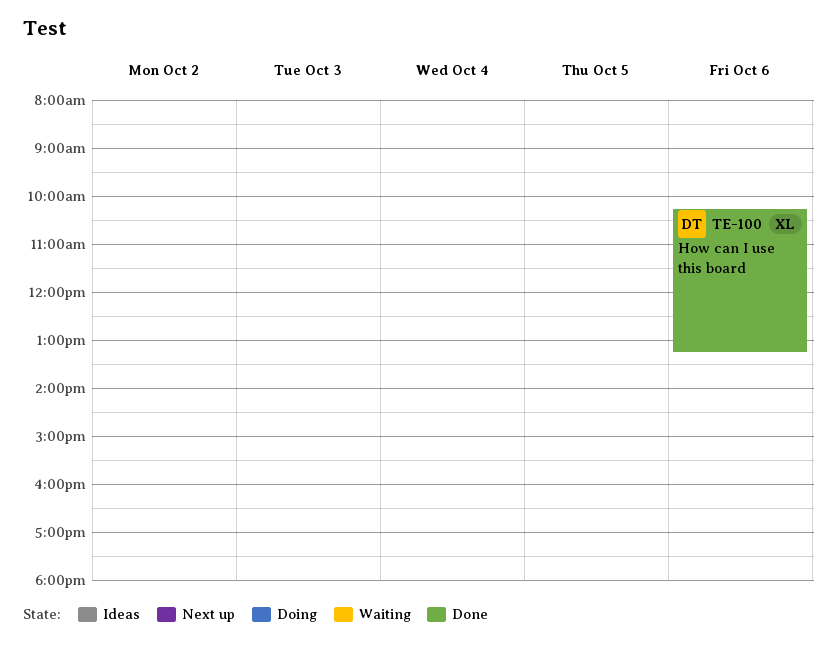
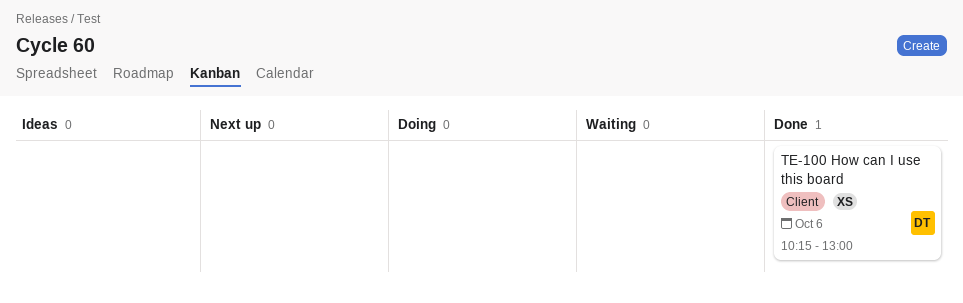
TE-100, estimate: XL -> XS
TE-100, ends: 13:15 -> 13:00

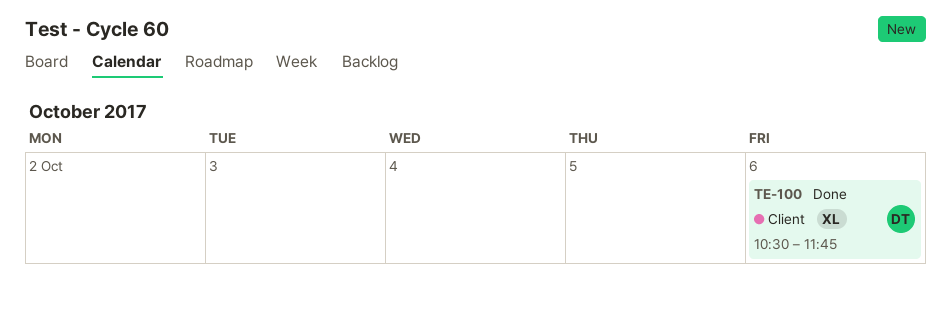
TE-100, estimate: XS -> XL
TE-100, begins: 10:15 -> 10:30
TE-100, ends: 13:00 -> 11:45

